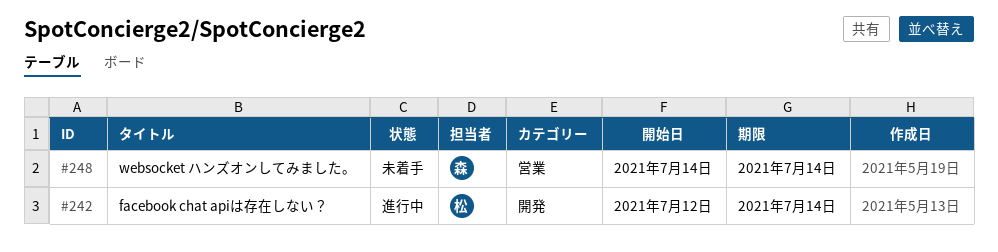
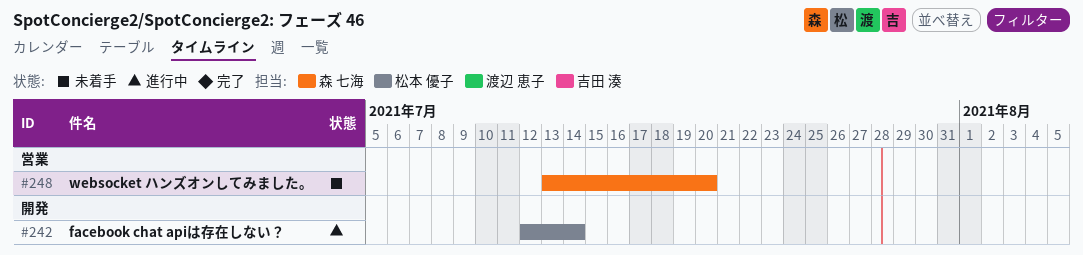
#248, start: Jul 14 -> Jul 13
#248, due: Jul 14 -> Jul 20

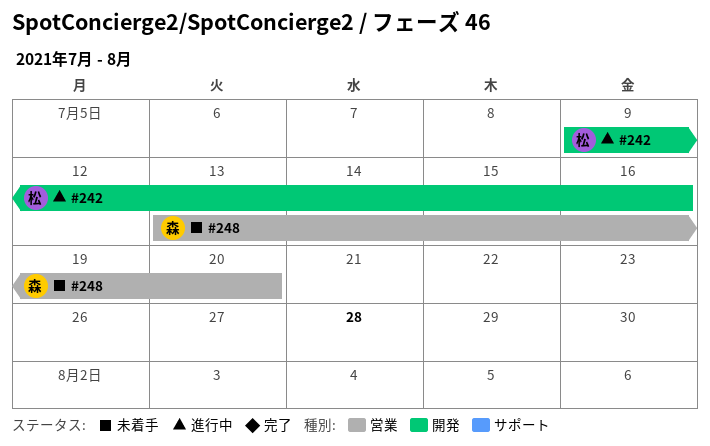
#242, start: Jul 12 -> Jul 9
#242, due: Jul 14 -> Jul 16

